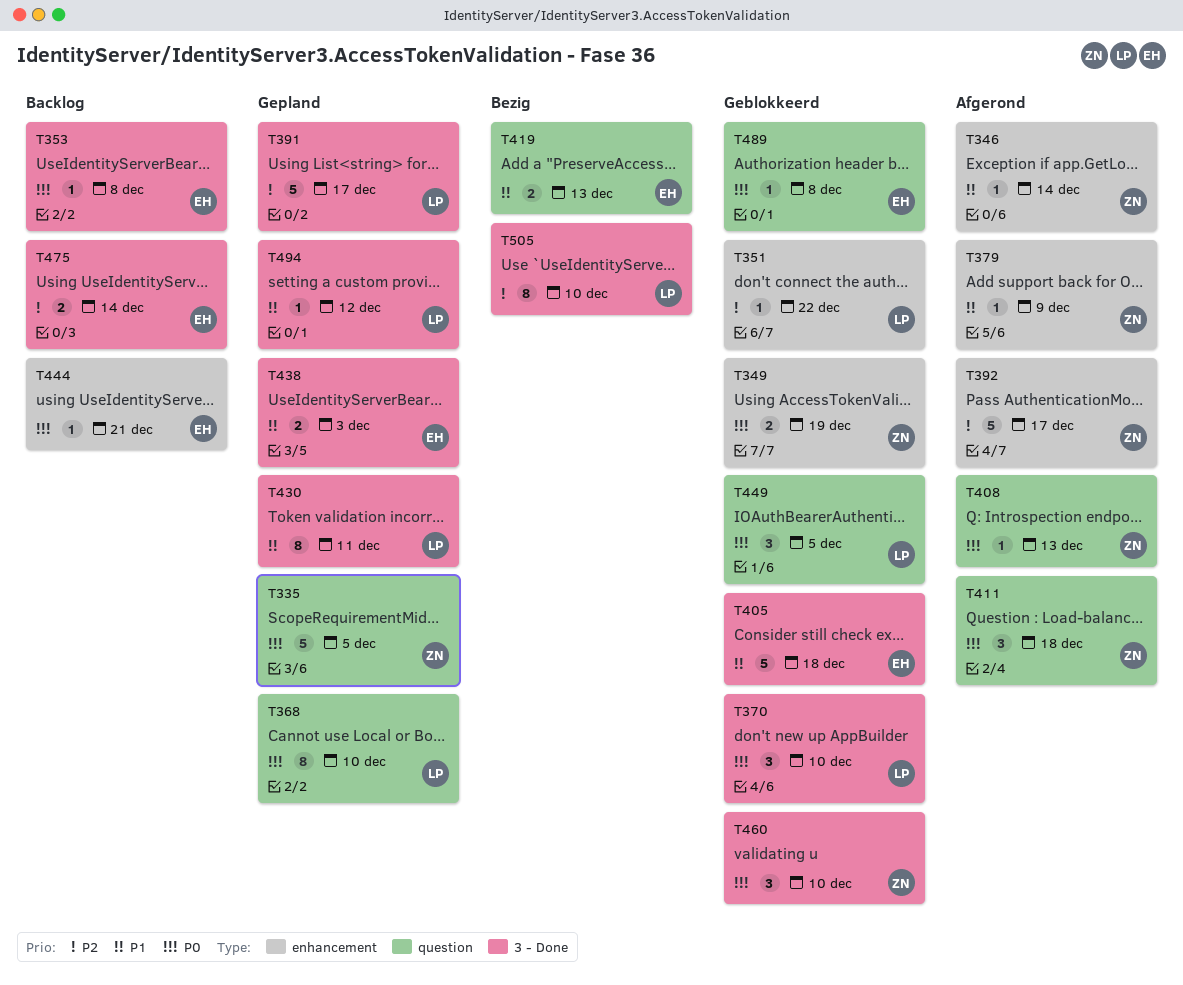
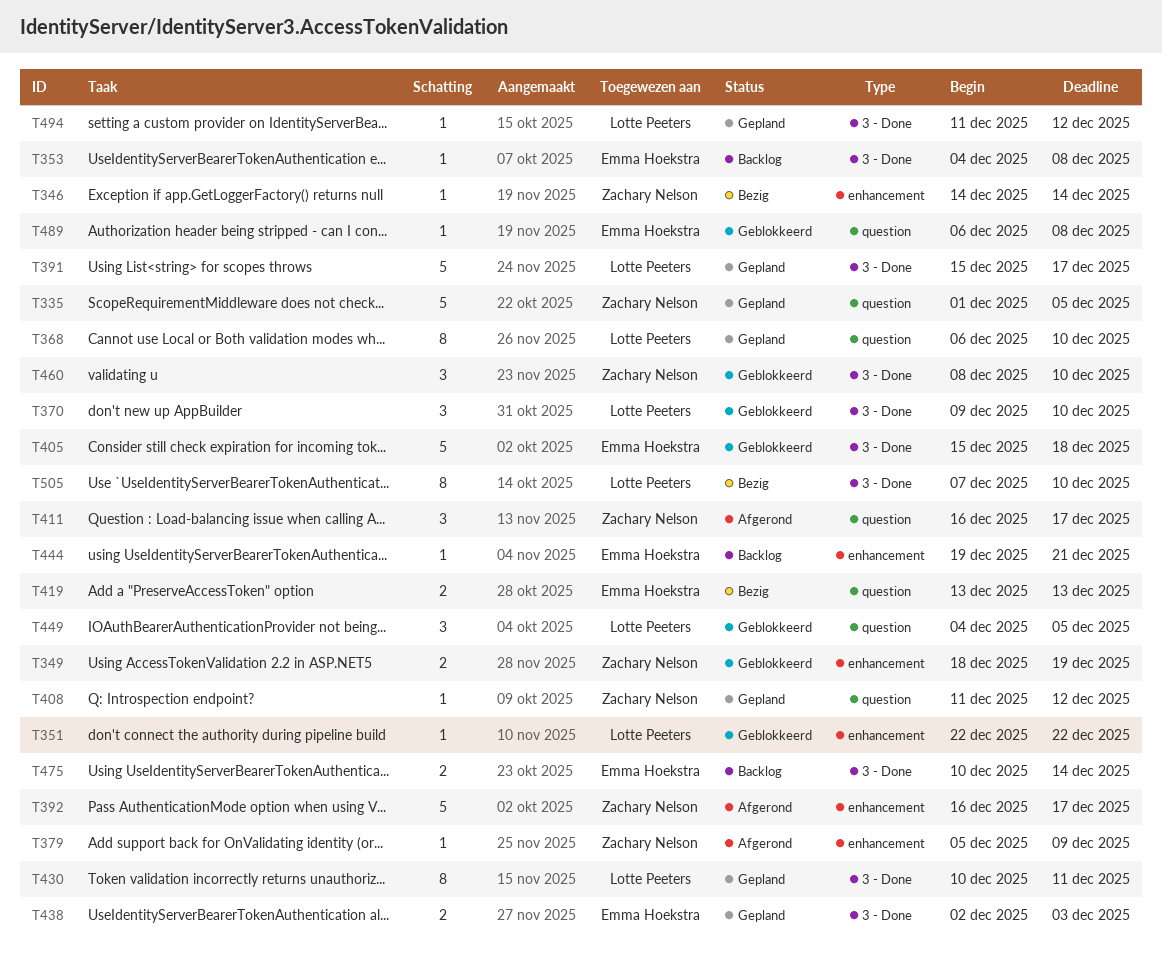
T346, status: Afgerond -> Bezig
T408, status: Afgerond -> Gepland
T408, due: Dec 13 -> Dec 12
T411, due: Dec 18 -> Dec 17

